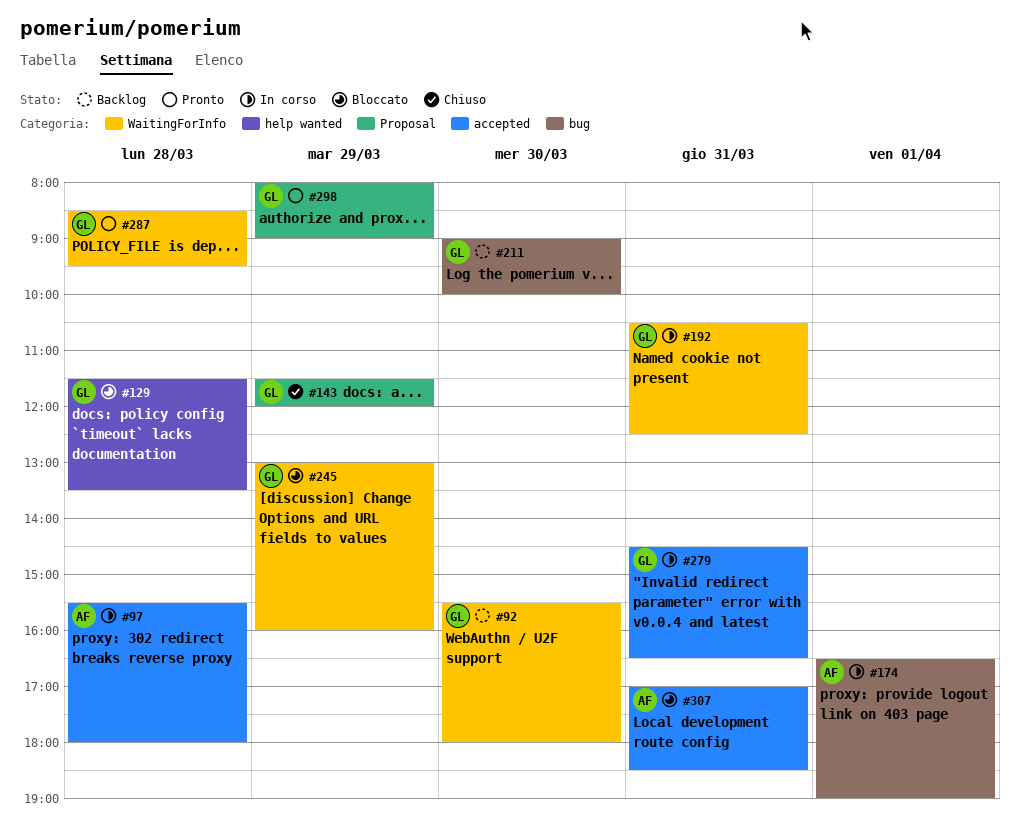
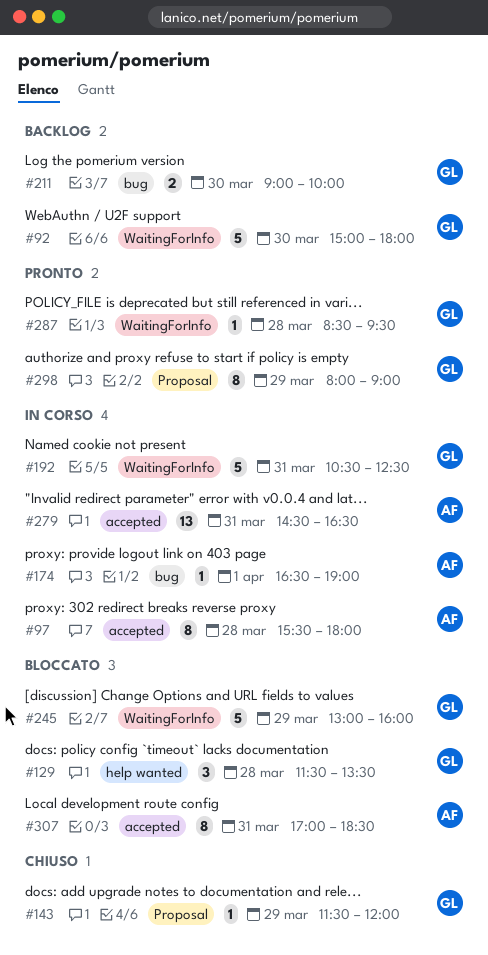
#92, begins: 15:30 -> 15:00
#279, owner: GL -> AF

